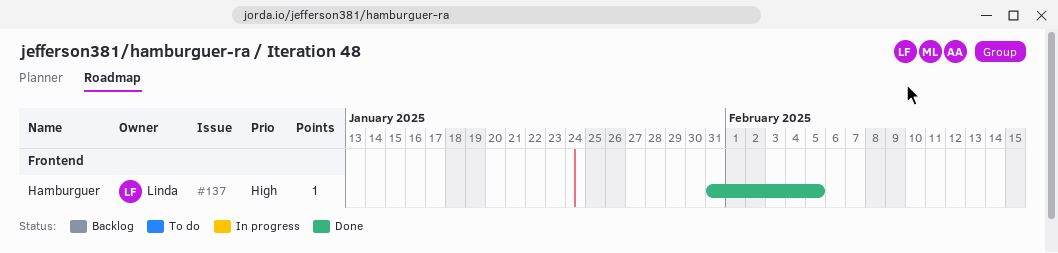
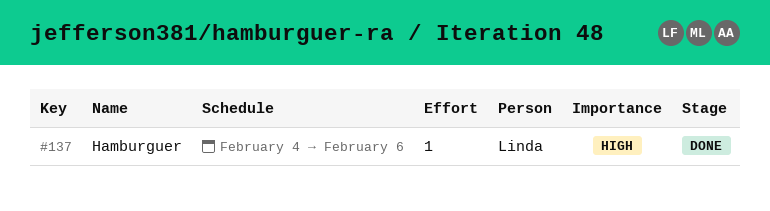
#137, start: Jan 31 -> Feb 4
#137, due: Feb 5 -> Feb 6

